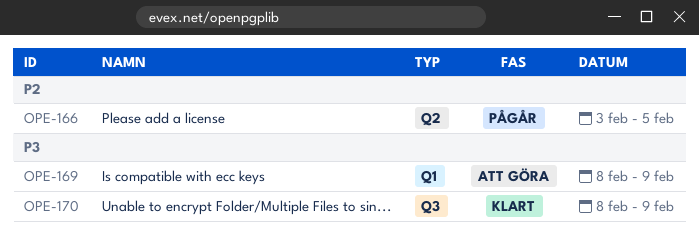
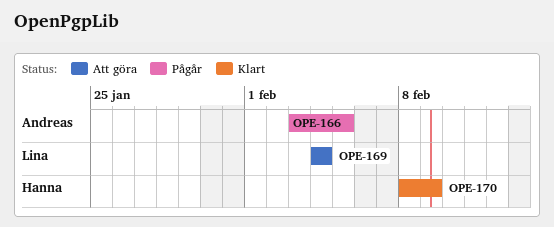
OPE-169, start: Feb 8 -> Feb 4
OPE-169, due: Feb 9 -> Feb 4

